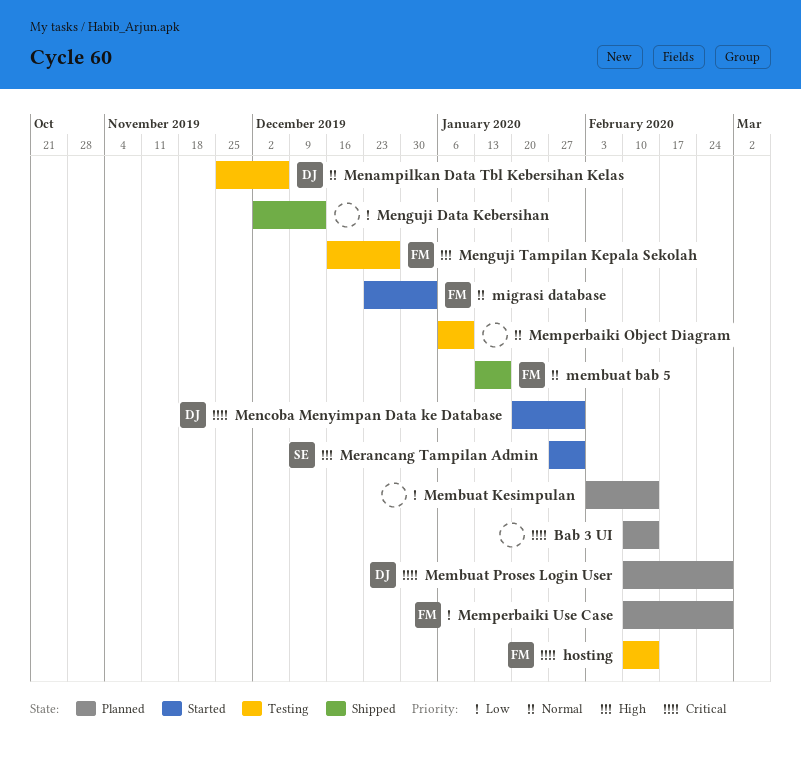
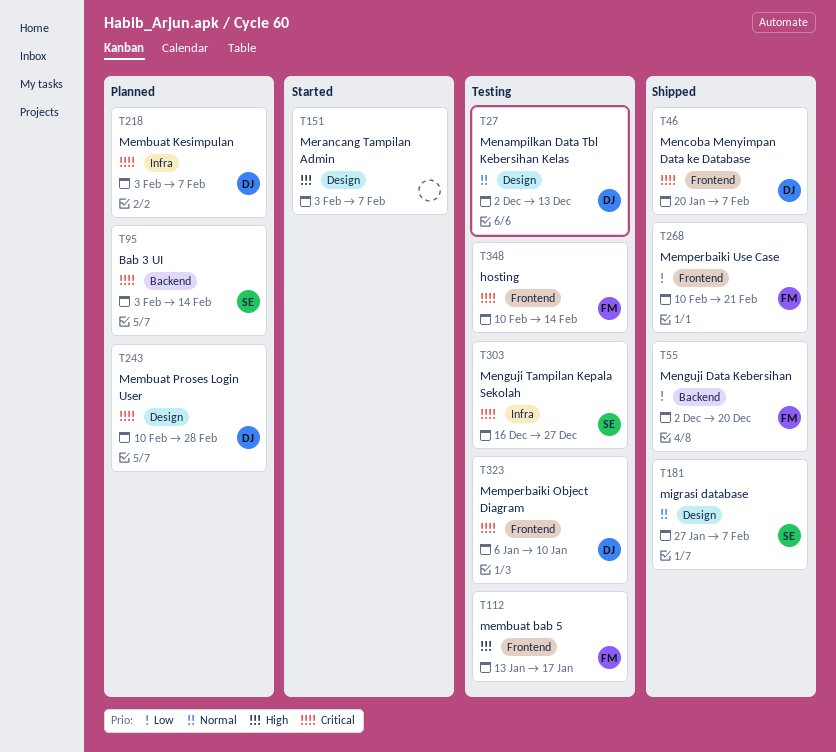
Bab 3 UI, owner: none -> SE
Bab 3 UI, start: Feb 10 -> Feb 3
membuat bab 5, status: Shipped -> Testing
membuat bab 5, priority: Normal -> High
Membuat Kesimpulan, owner: none -> DJ
Membuat Kesimpulan, priority: Low -> Critical
Membuat Kesimpulan, due: Feb 14 -> Feb 7
Memperbaiki Object Diagram, owner: none -> DJ
Memperbaiki Object Diagram, priority: Normal -> Critical
Memperbaiki Use Case, status: Planned -> Shipped
Memperbaiki Use Case, due: Feb 28 -> Feb 21
Menampilkan Data Tbl Kebersihan Kelas, start: Nov 25 -> Dec 2
Menampilkan Data Tbl Kebersihan Kelas, due: Dec 6 -> Dec 13
Mencoba Menyimpan Data ke Database, status: Started -> Shipped
Mencoba Menyimpan Data ke Database, due: Jan 31 -> Feb 7
Menguji Data Kebersihan, owner: none -> FM
Menguji Data Kebersihan, due: Dec 13 -> Dec 20
Menguji Tampilan Kepala Sekolah, owner: FM -> SE
Menguji Tampilan Kepala Sekolah, priority: High -> Critical
Merancang Tampilan Admin, owner: SE -> none
Merancang Tampilan Admin, start: Jan 27 -> Feb 3
Merancang Tampilan Admin, due: Jan 31 -> Feb 7
migrasi database, status: Started -> Shipped
migrasi database, owner: FM -> SE
migrasi database, start: Dec 23 -> Jan 27
migrasi database, due: Jan 3 -> Feb 7

